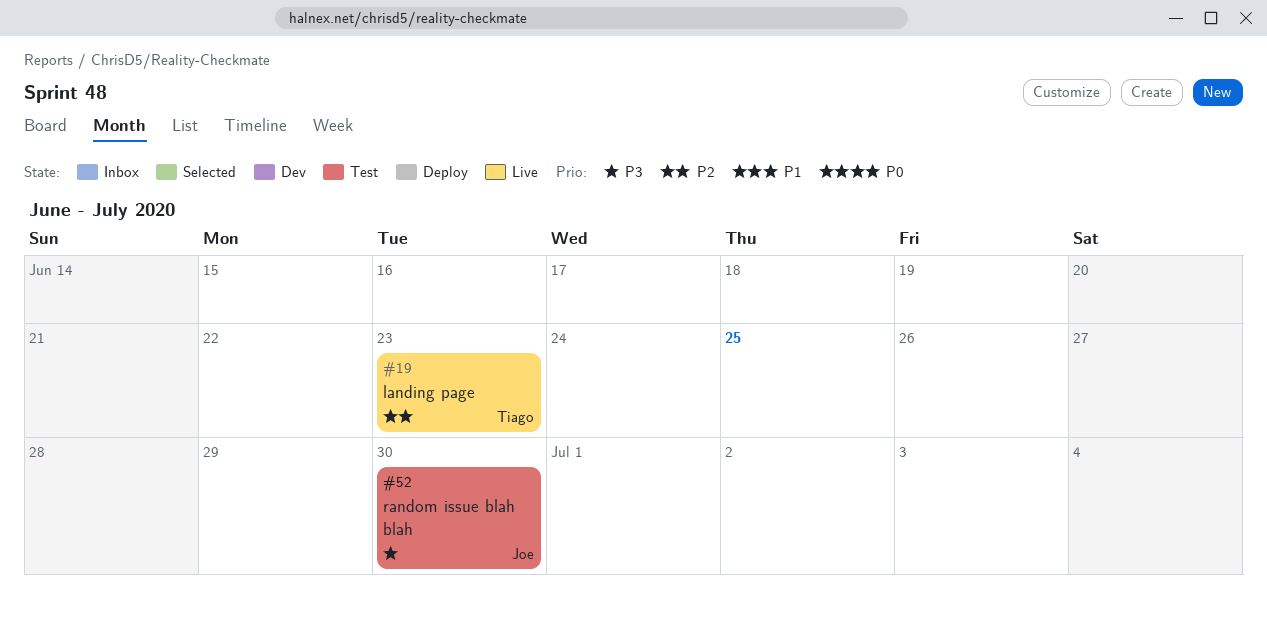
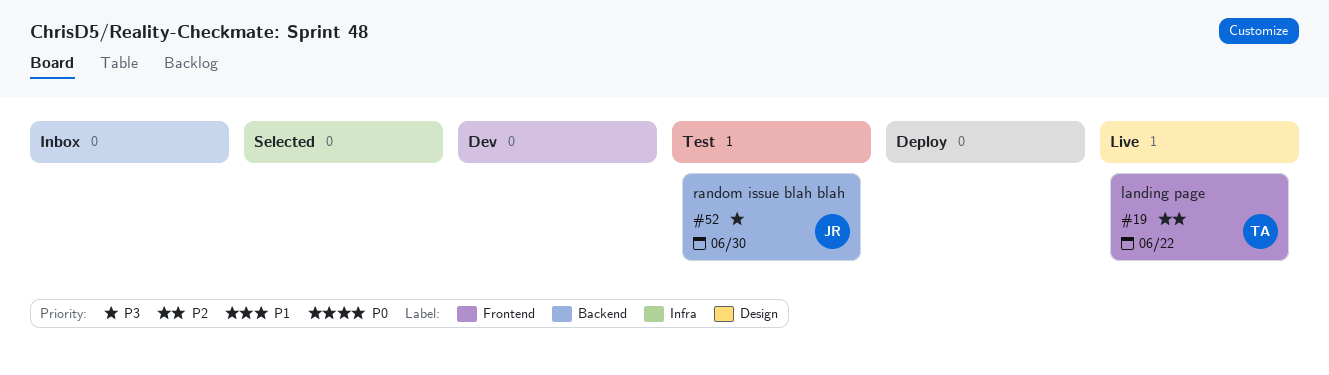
#19, due: Jun 23 -> Jun 22

